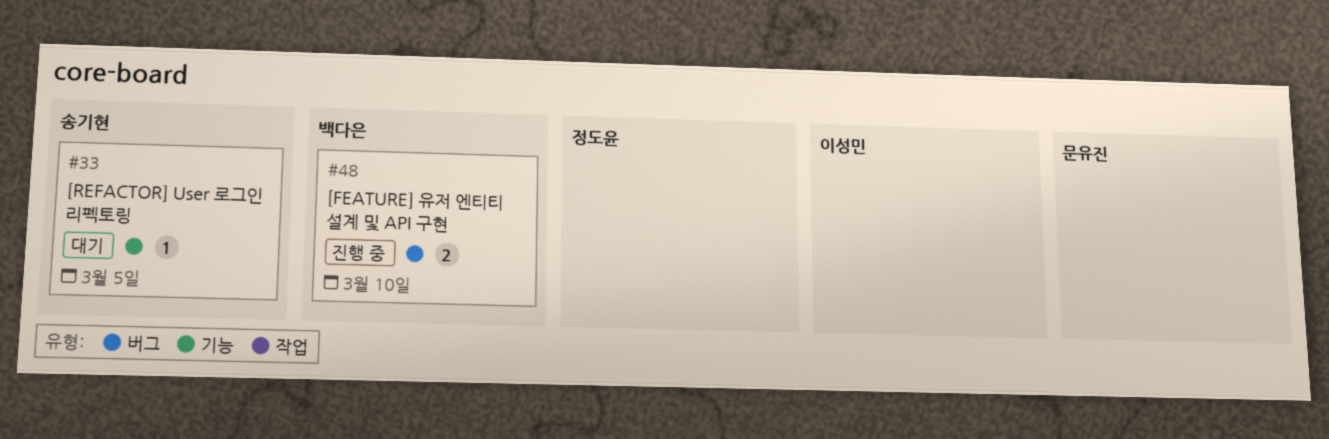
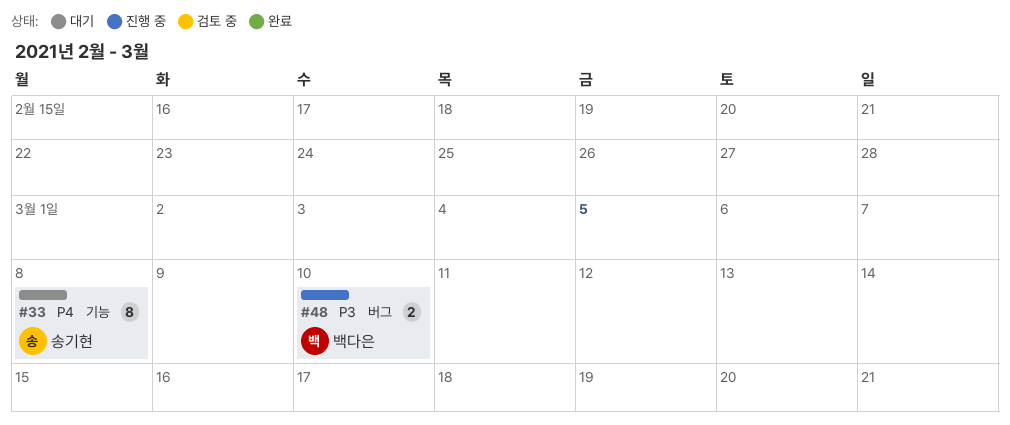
#33, estimate: 1 -> 8
#33, due: Mar 5 -> Mar 8

